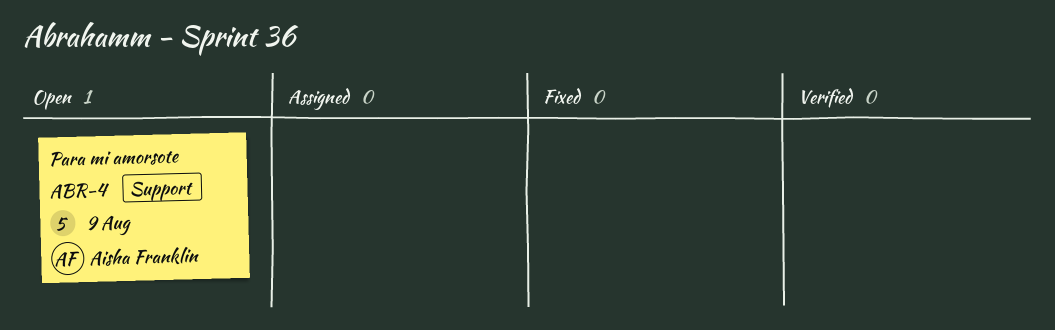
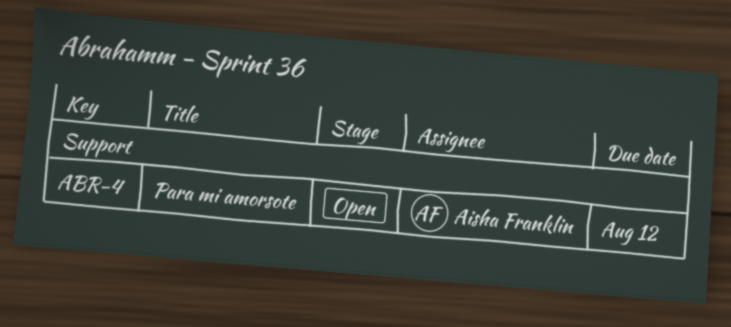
ABR-4, due: Aug 9 -> Aug 12

